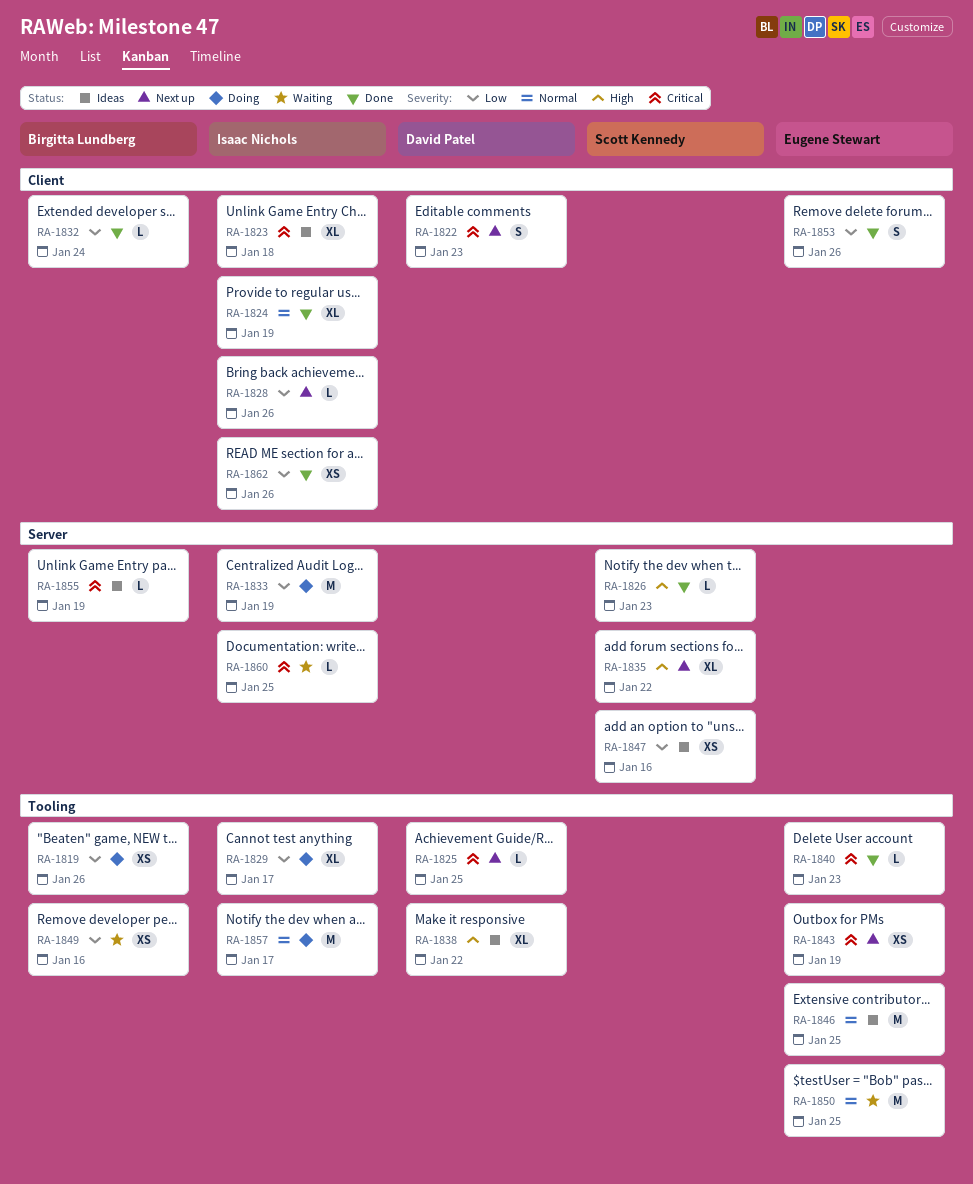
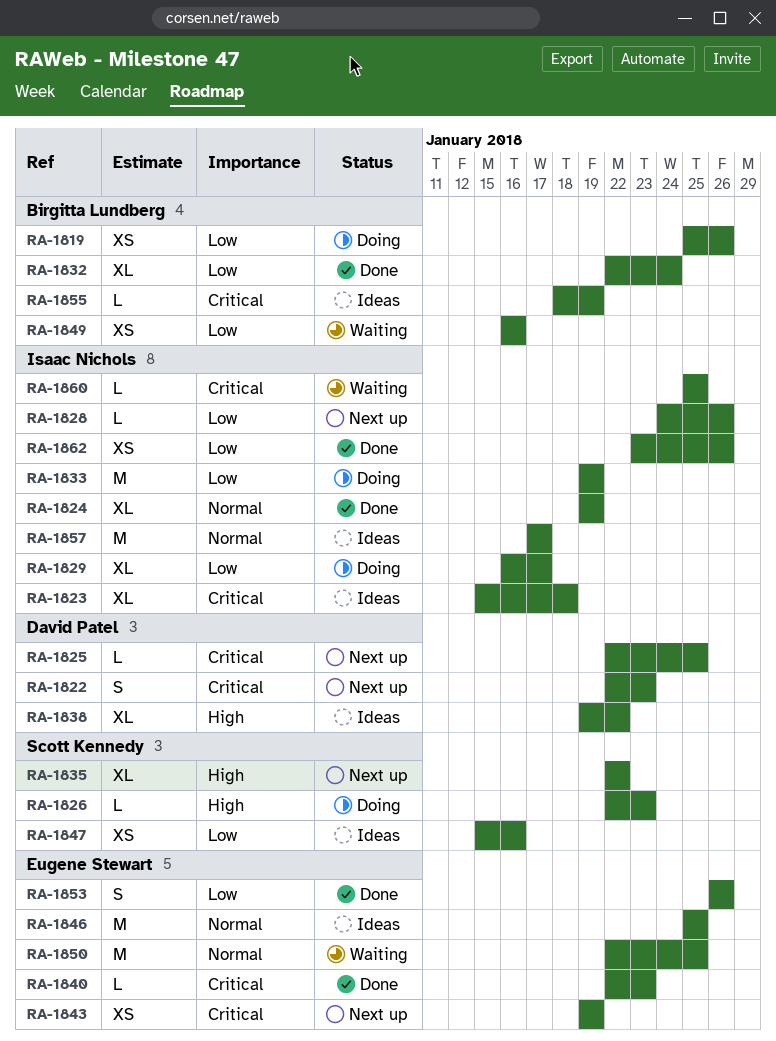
RA-1826, status: Done -> Doing
RA-1832, estimate: L -> XL
RA-1857, status: Doing -> Ideas

